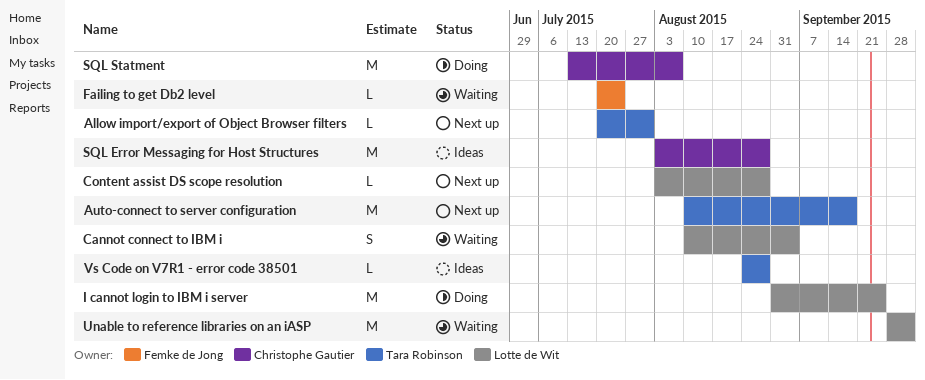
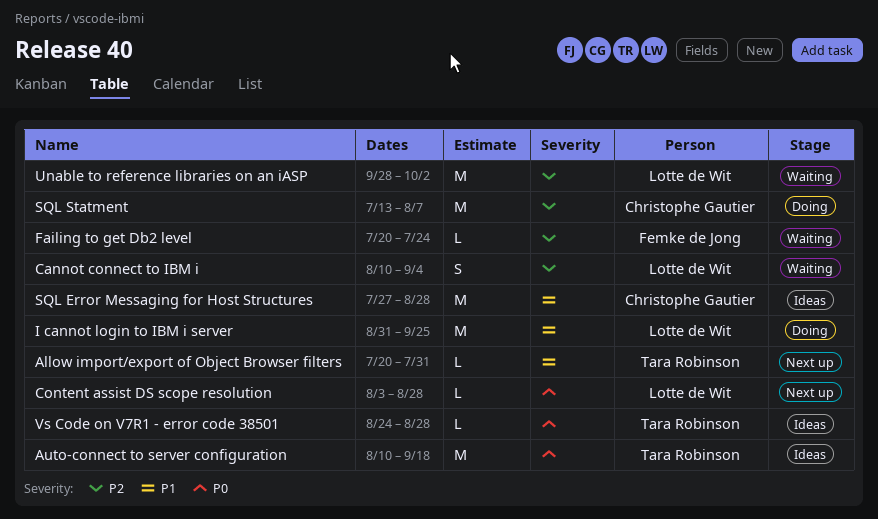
Auto-connect to server configuration, status: Next up -> Ideas
SQL Error Messaging for Host Structures, start: Aug 3 -> Jul 27

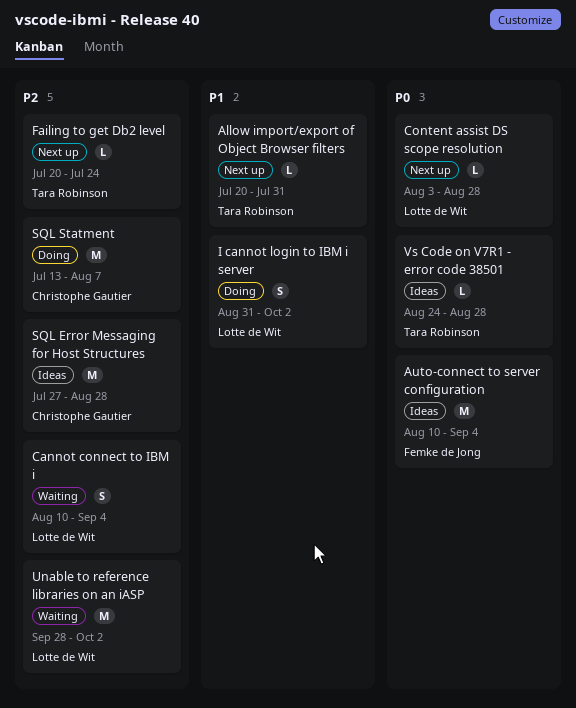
Auto-connect to server configuration, owner: Tara Robinson -> Femke de Jong
Auto-connect to server configuration, due: Sep 18 -> Sep 4
Failing to get Db2 level, status: Waiting -> Next up
Failing to get Db2 level, owner: Femke de Jong -> Tara Robinson
I cannot login to IBM i server, estimate: M -> S
I cannot login to IBM i server, due: Sep 25 -> Oct 2
SQL Error Messaging for Host Structures, priority: P1 -> P2

